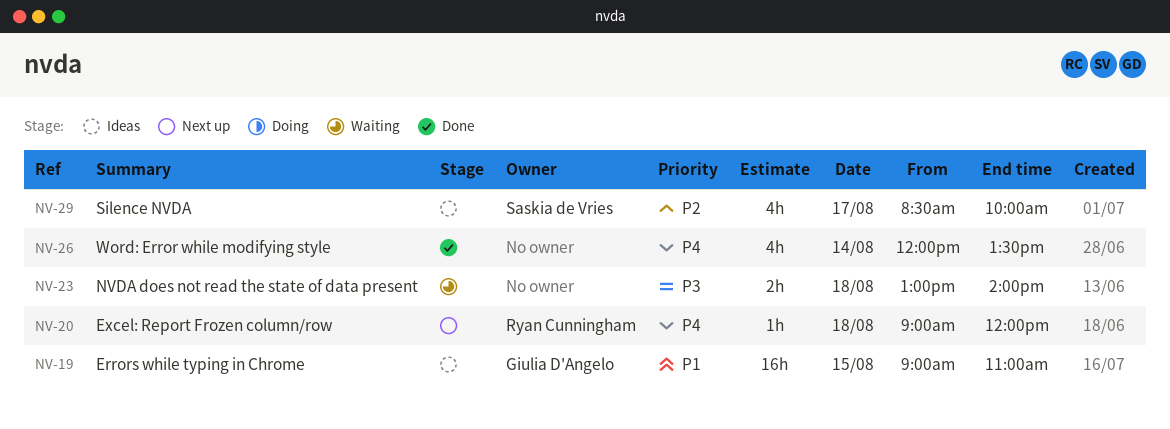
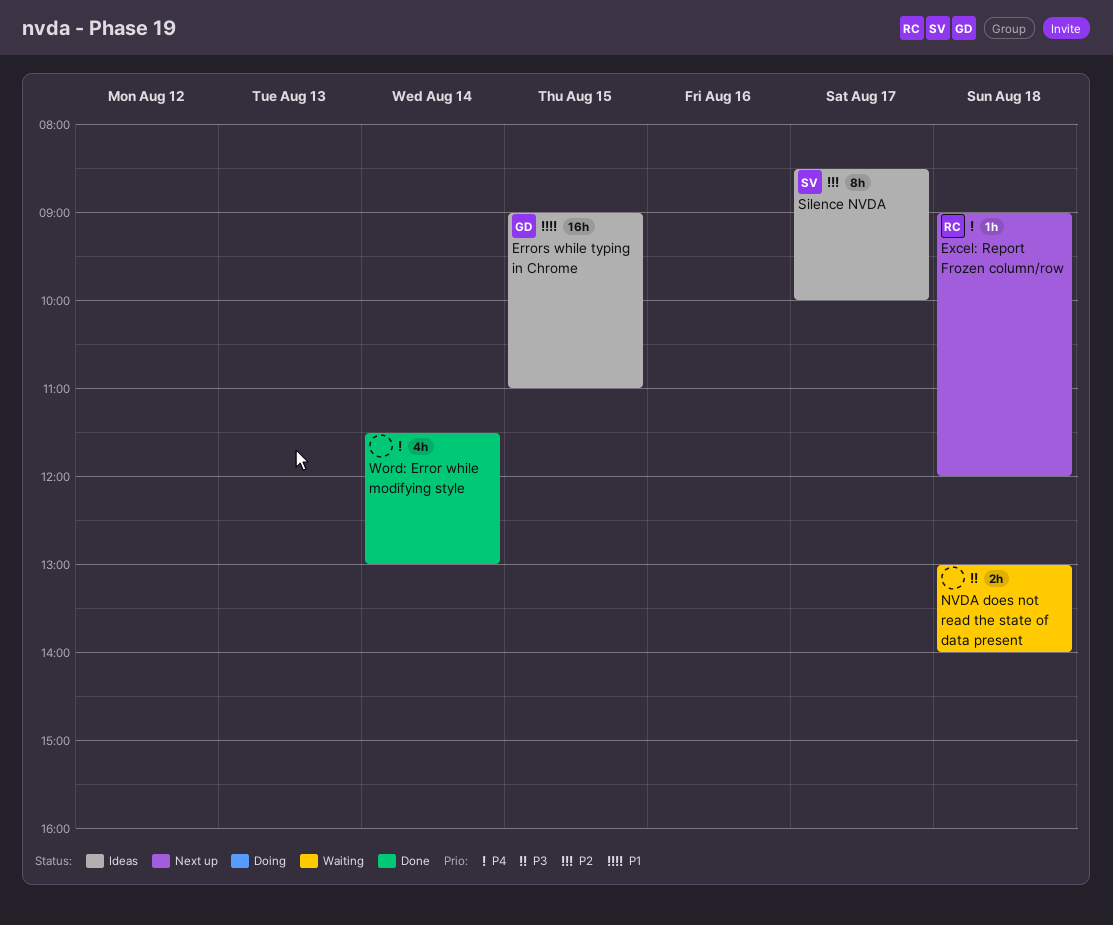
Silence NVDA, estimate: 4h -> 8h
Word: Error while modifying style, begins: 12:00 -> 11:30
Word: Error while modifying style, ends: 13:30 -> 13:00

